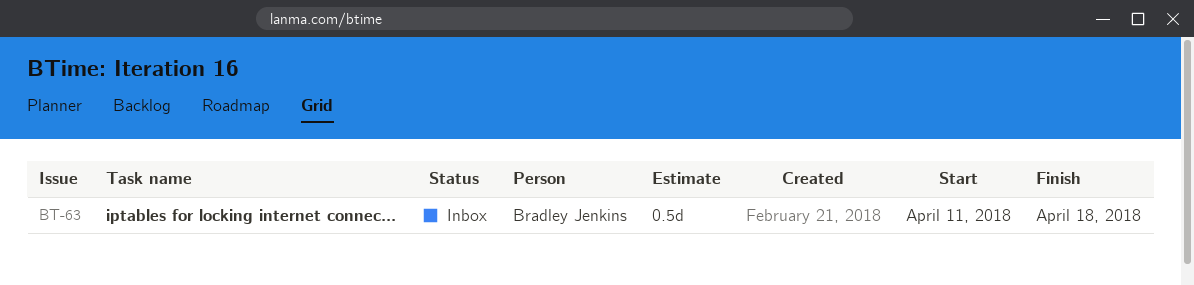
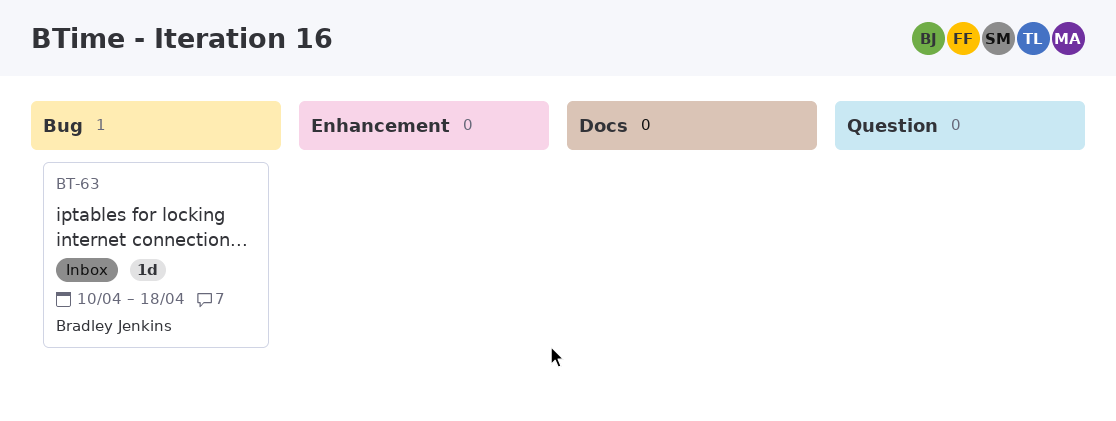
BT-63, estimate: 0.5d -> 1d
BT-63, start: Apr 11 -> Apr 10

